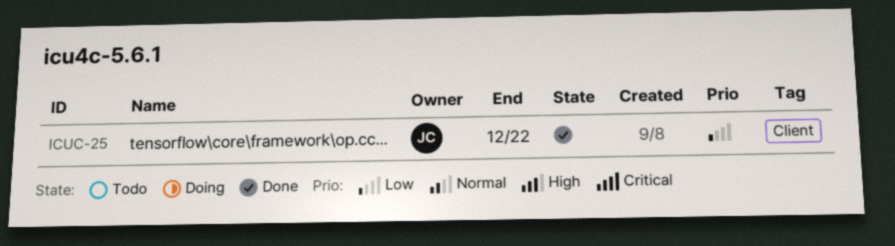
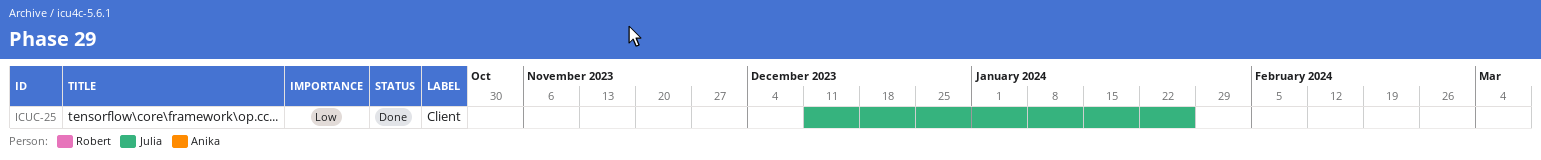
ICUC-25, due: Dec 22 -> Jan 26

